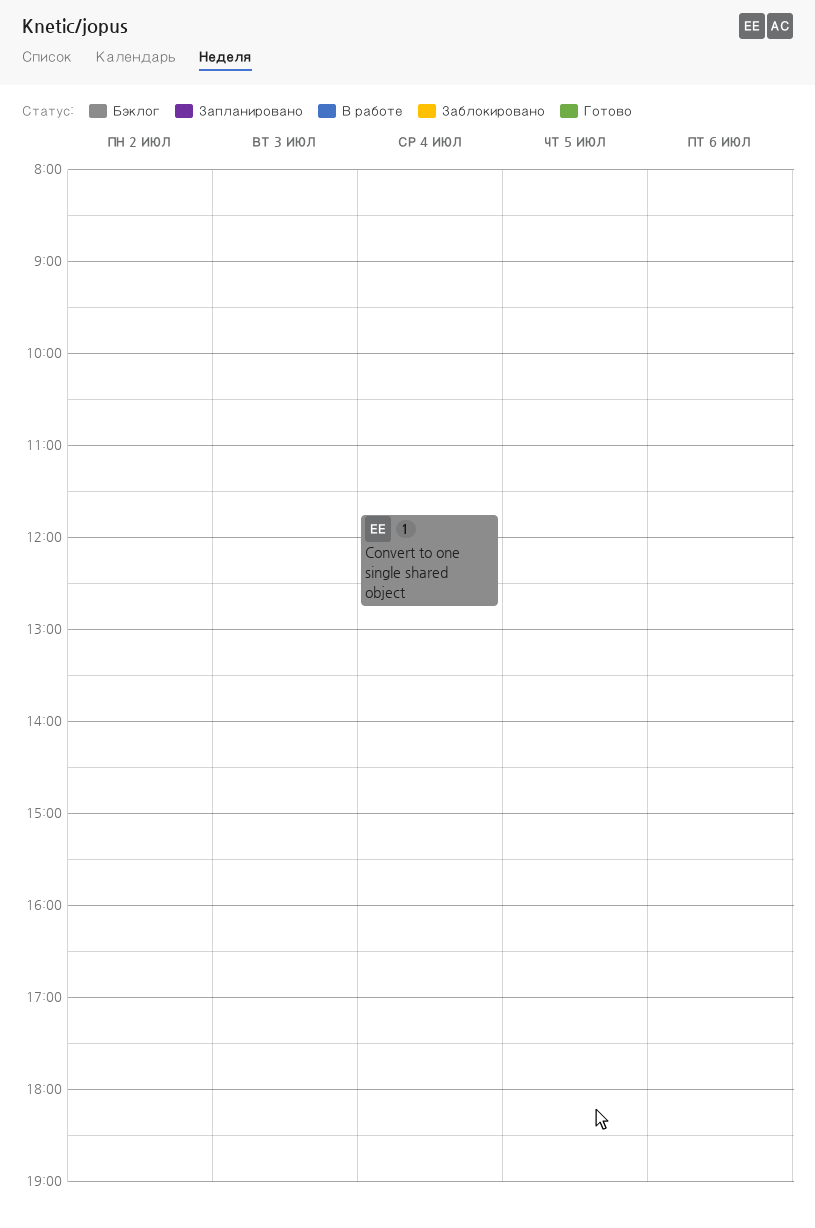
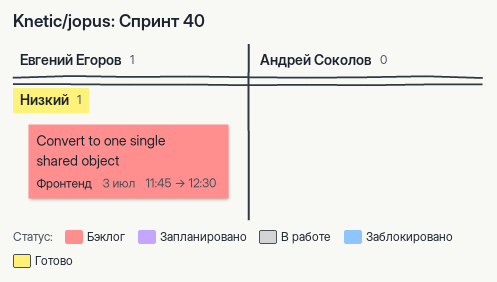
Convert to one single shared object, day: Jul 4 -> Jul 3
Convert to one single shared object, ends: 12:45 -> 12:30

